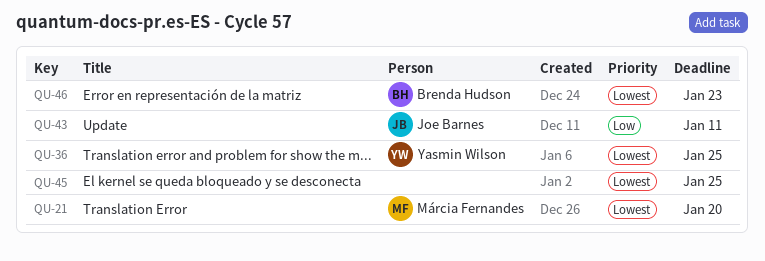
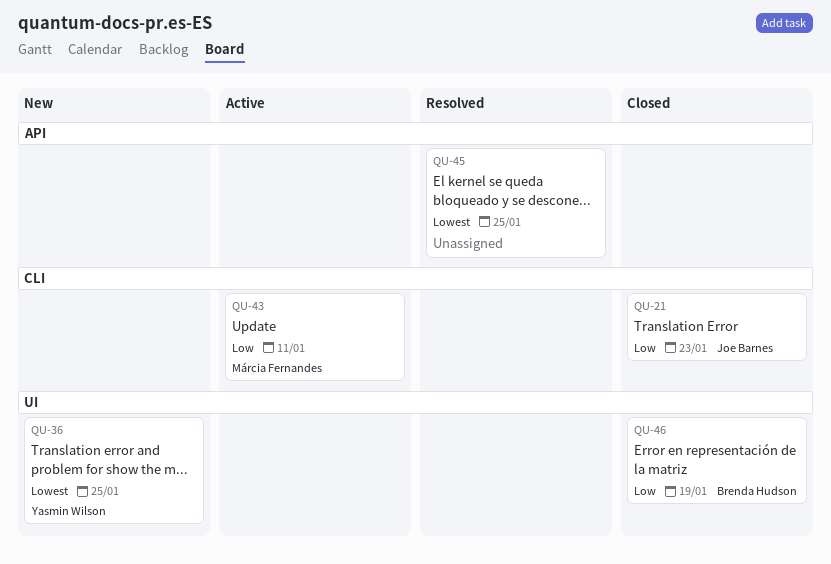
QU-21, owner: Márcia Fernandes -> Joe Barnes
QU-21, priority: Lowest -> Low
QU-21, due: Jan 20 -> Jan 23
QU-43, owner: Joe Barnes -> Márcia Fernandes
QU-46, priority: Lowest -> Low
QU-46, due: Jan 23 -> Jan 19

